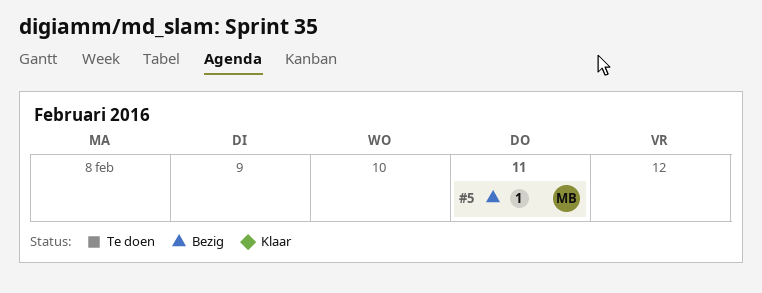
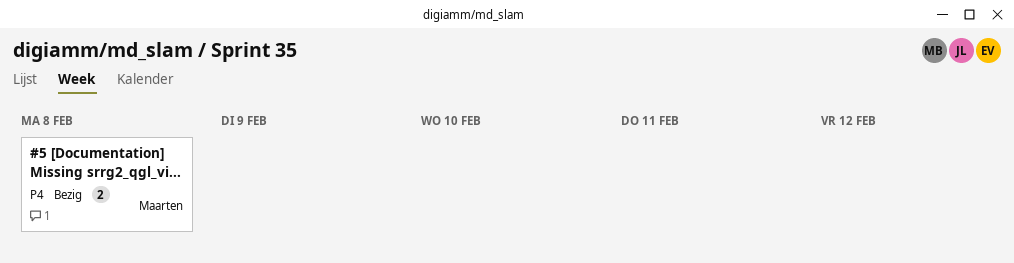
#5, estimate: 1 -> 2
#5, due: Feb 11 -> Feb 8

